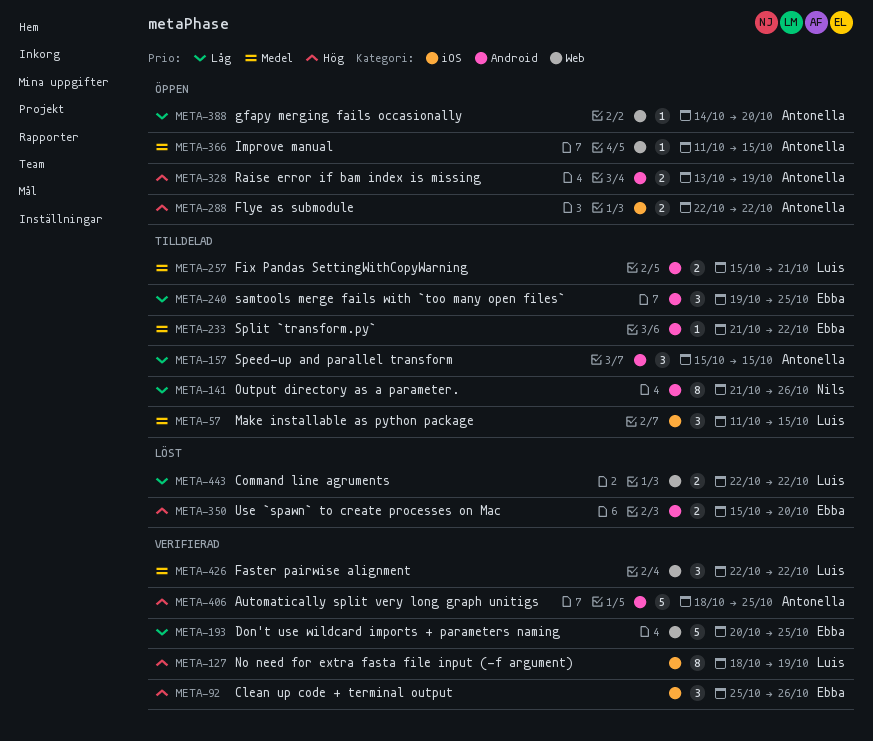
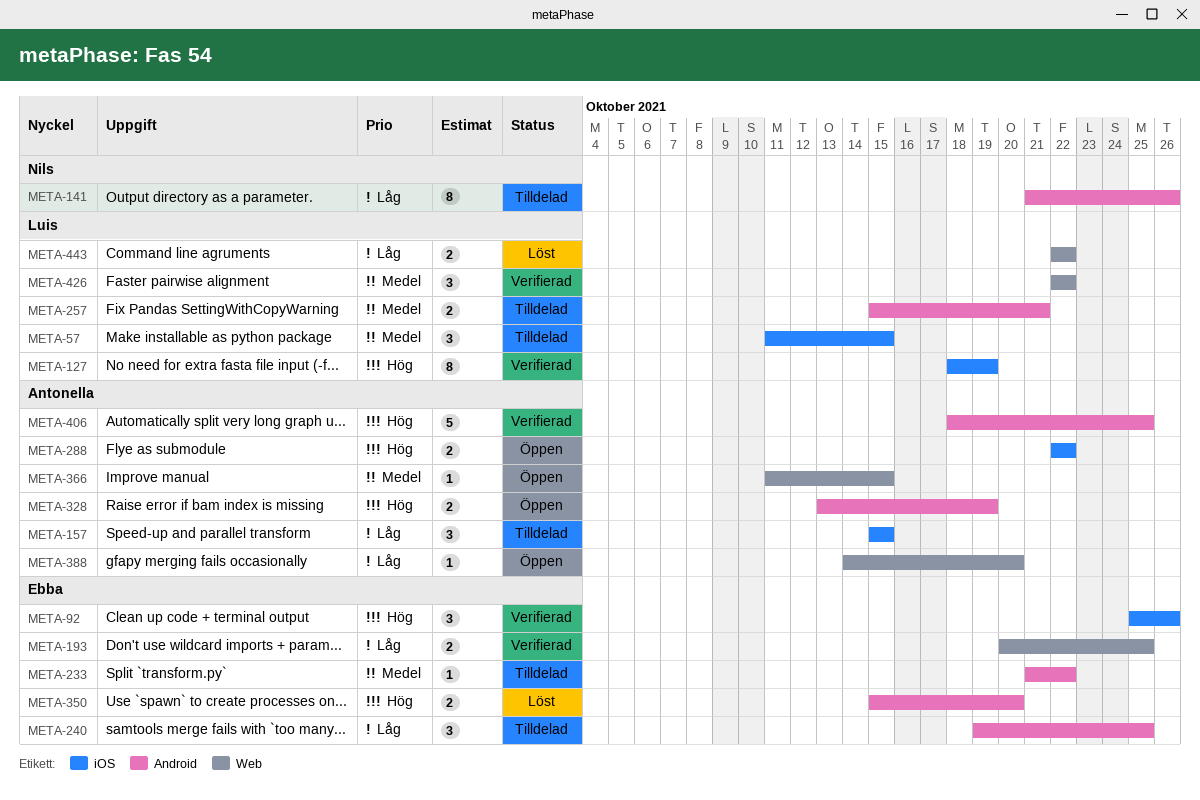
META-157, label: Android -> iOS
META-193, estimate: 5 -> 2

